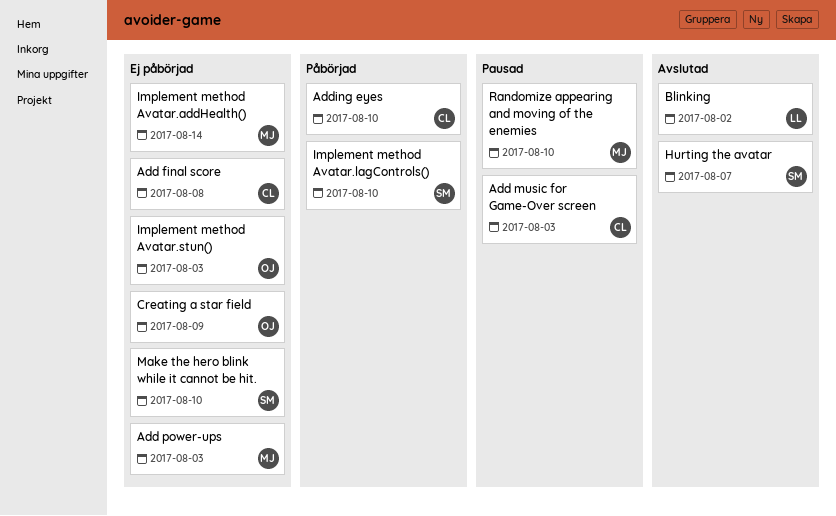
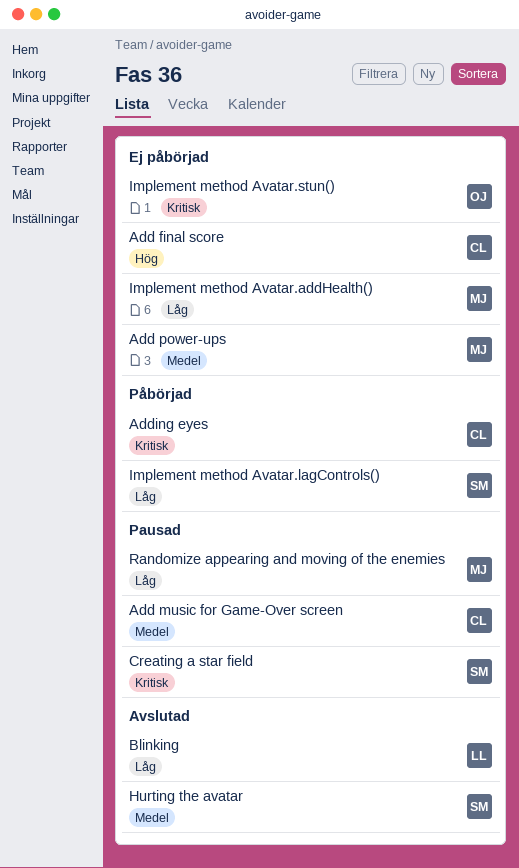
Creating a star field, status: Ej påbörjad -> Pausad
Creating a star field, owner: OJ -> SM
Make the hero blink while it cannot be hit.: present -> none

